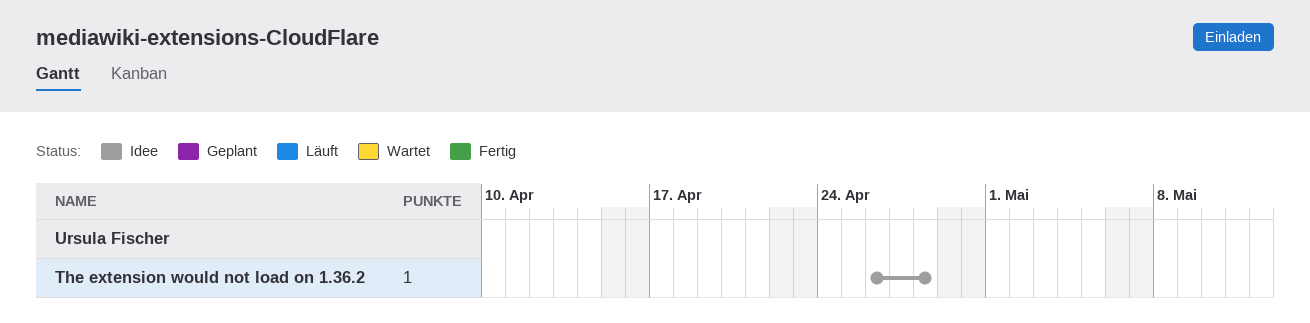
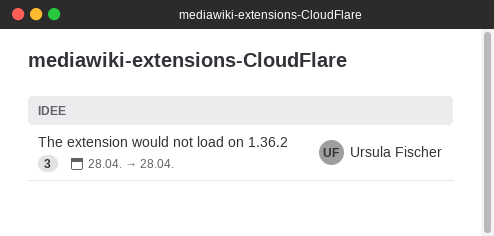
The extension would not load on 1.36.2, estimate: 1 -> 3
The extension would not load on 1.36.2, start: Apr 26 -> Apr 28

